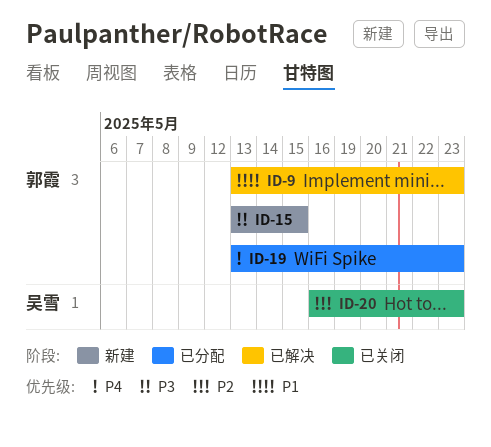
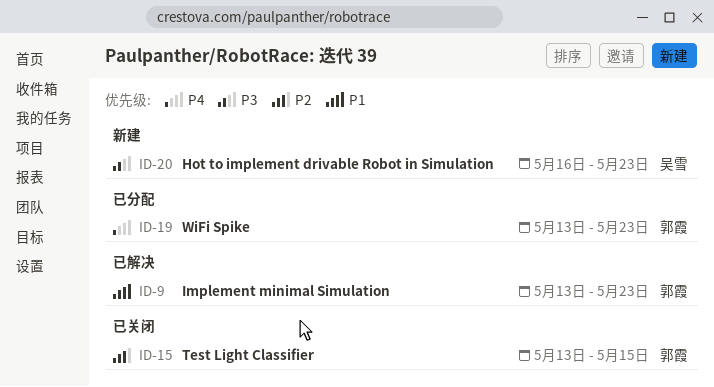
ID-15, status: 新建 -> 已关闭
ID-15, priority: P3 -> P2
ID-20, status: 已关闭 -> 新建
ID-20, priority: P2 -> P3

